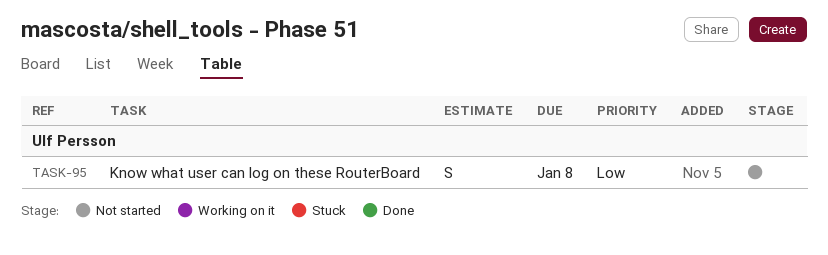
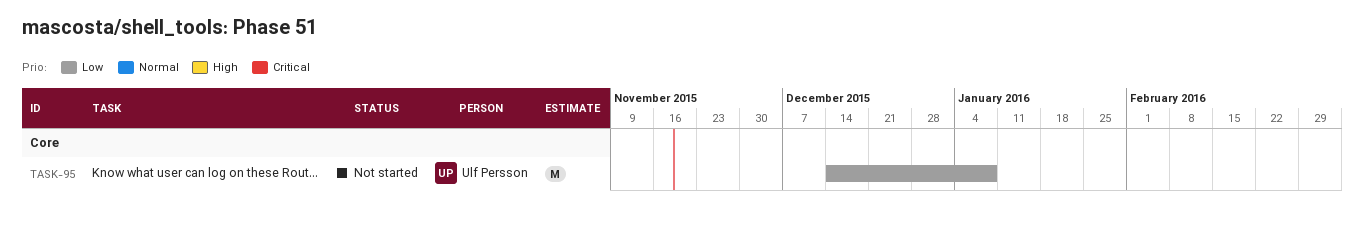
TASK-95, estimate: S -> M

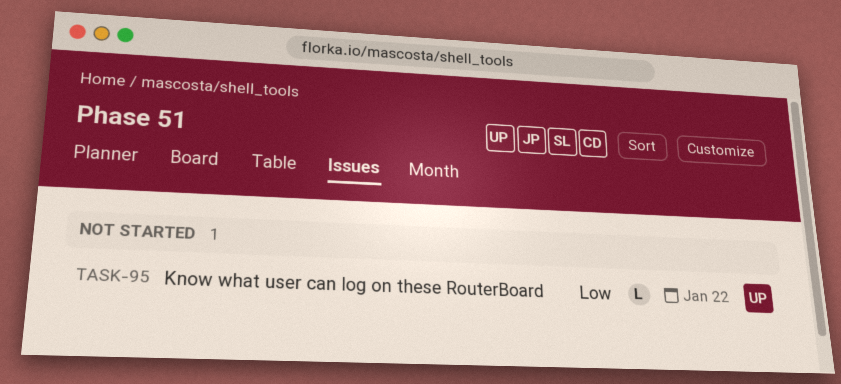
TASK-95, estimate: M -> L
TASK-95, due: Jan 8 -> Jan 22

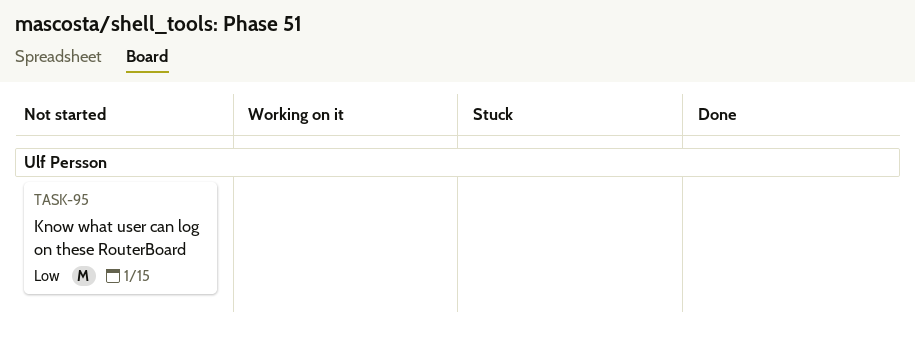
TASK-95, estimate: L -> M
TASK-95, due: Jan 22 -> Jan 15

